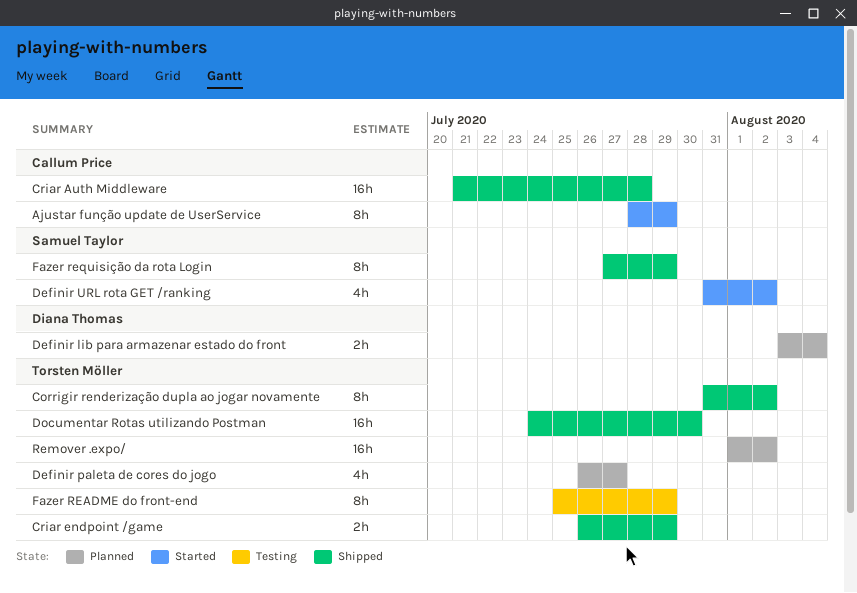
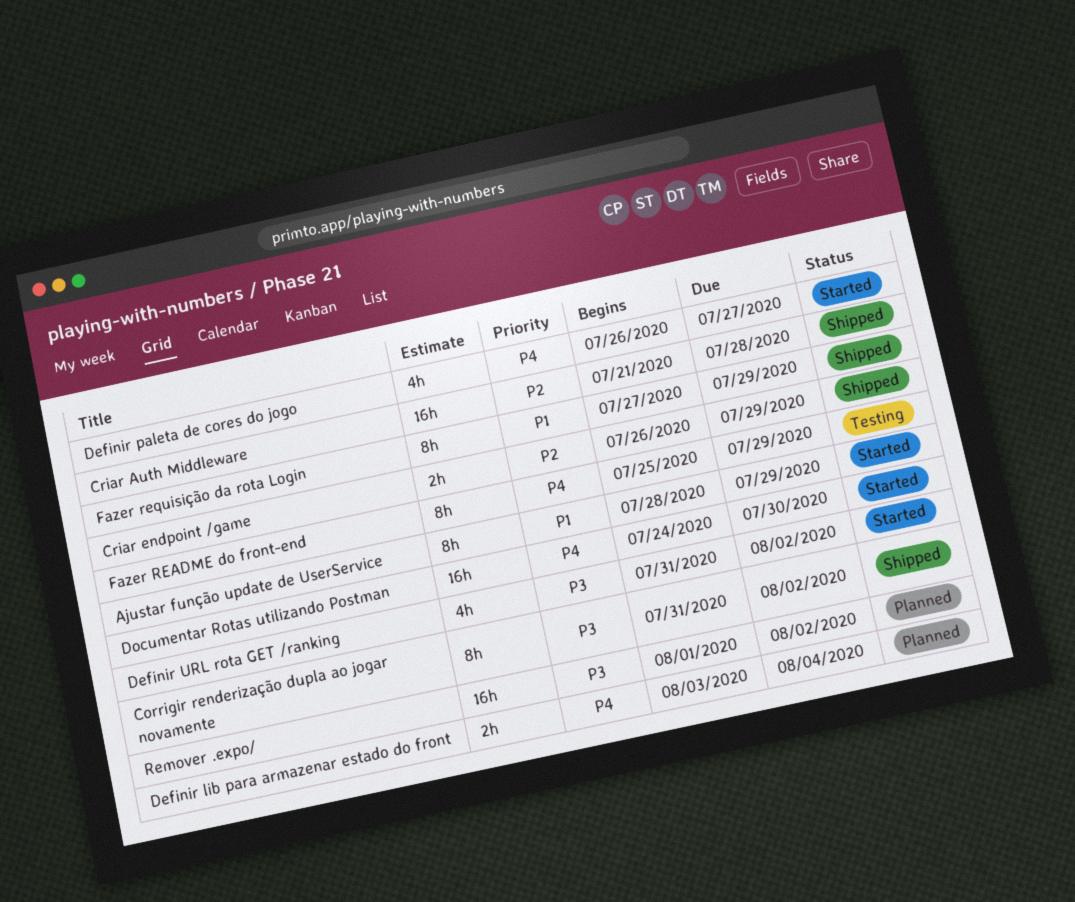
Definir paleta de cores do jogo, status: Planned -> Started
Documentar Rotas utilizando Postman, status: Shipped -> Started

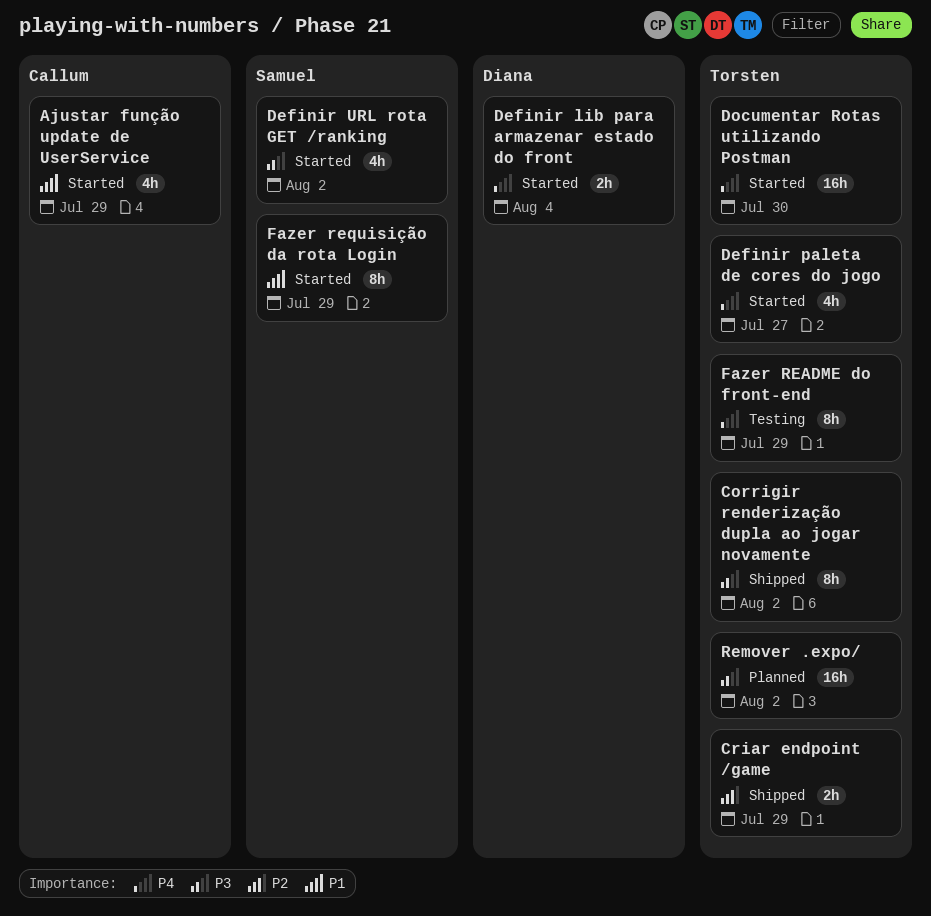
Ajustar função update de UserService, estimate: 8h -> 4h
Criar Auth Middleware: present -> none
Definir lib para armazenar estado do front, status: Planned -> Started
Fazer requisição da rota Login, status: Shipped -> Started

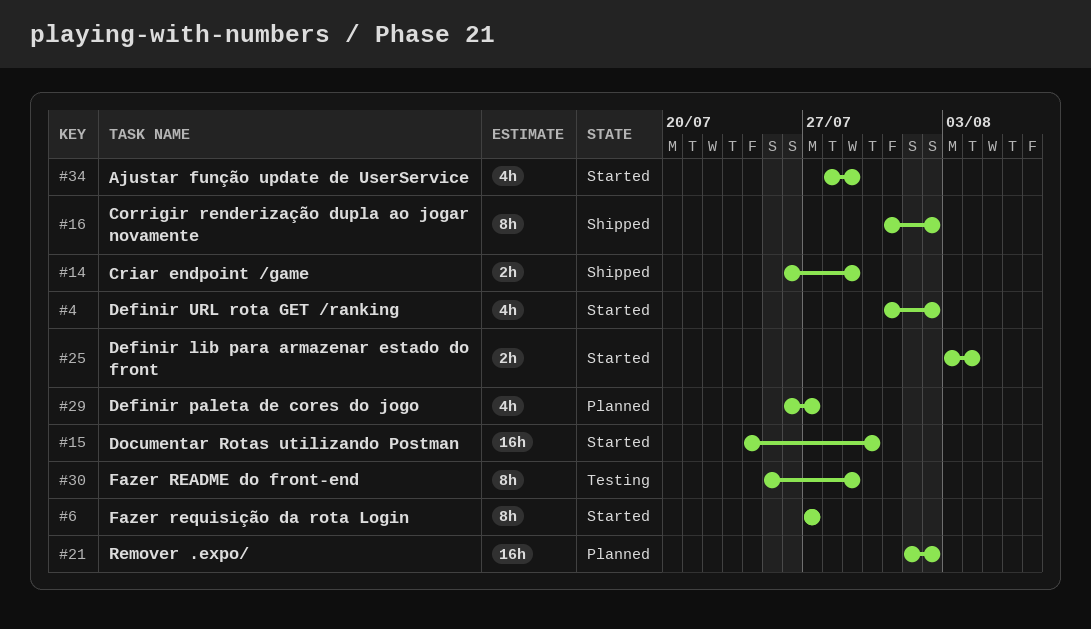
Definir paleta de cores do jogo, status: Started -> Planned
Fazer requisição da rota Login, due: Jul 29 -> Jul 27

